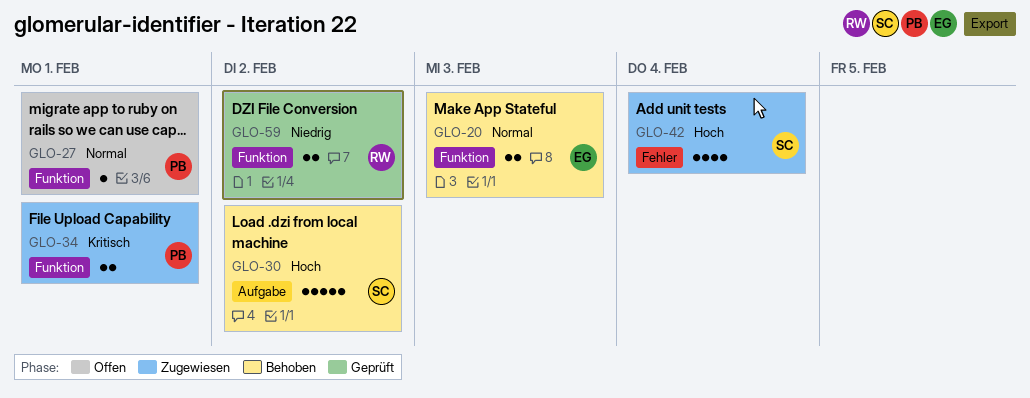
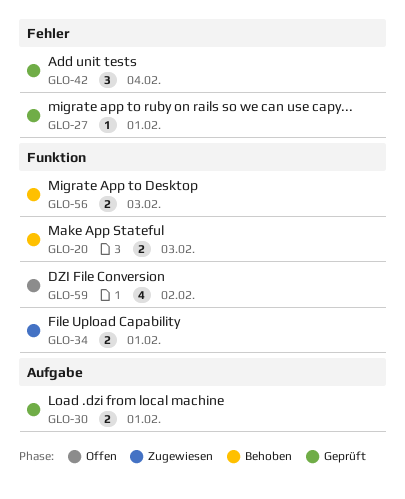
GLO-27, status: Offen -> Geprüft
GLO-27, label: Funktion -> Fehler
GLO-30, status: Behoben -> Geprüft
GLO-30, estimate: 5 -> 2
GLO-30, due: Feb 2 -> Feb 1
GLO-42, status: Zugewiesen -> Geprüft
GLO-42, estimate: 4 -> 3
GLO-56: none -> present
GLO-59, status: Geprüft -> Offen
GLO-59, estimate: 2 -> 4

